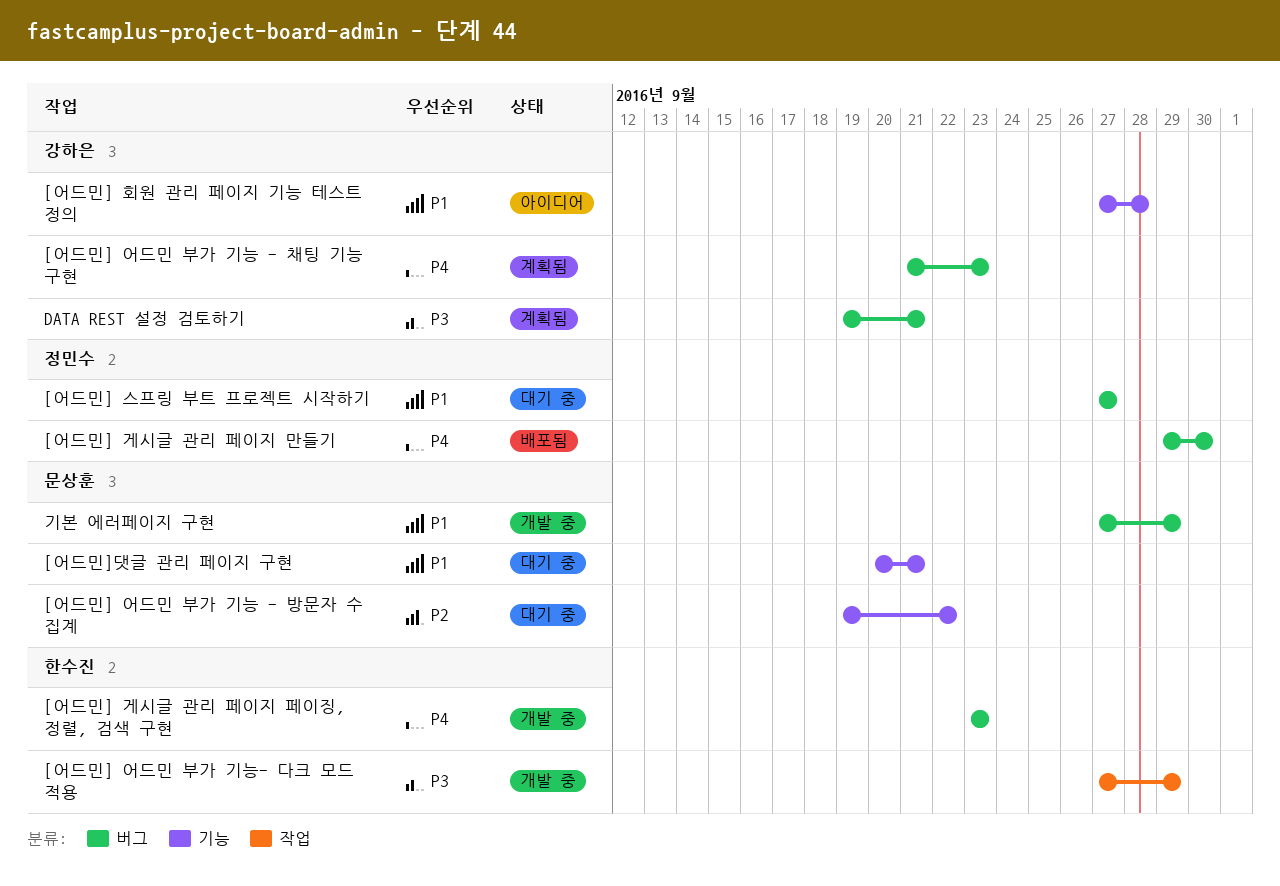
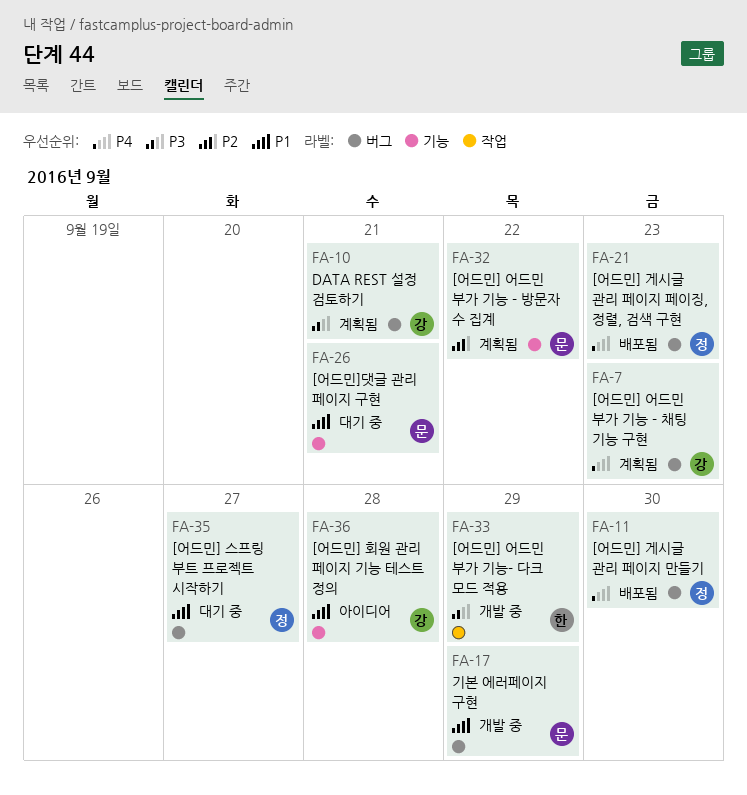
[어드민] 게시글 관리 페이지 페이징, 정렬, 검색 구현, status: 개발 중 -> 배포됨
[어드민] 게시글 관리 페이지 페이징, 정렬, 검색 구현, owner: 한수진 -> 정민수
[어드민] 어드민 부가 기능 - 방문자 수 집계, status: 대기 중 -> 계획됨

